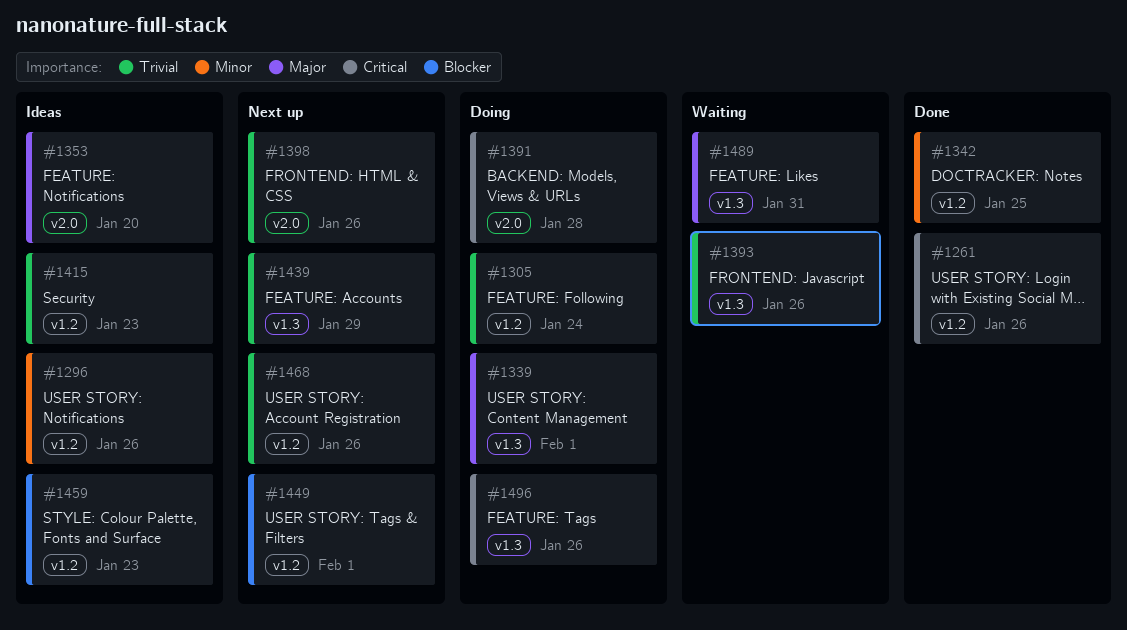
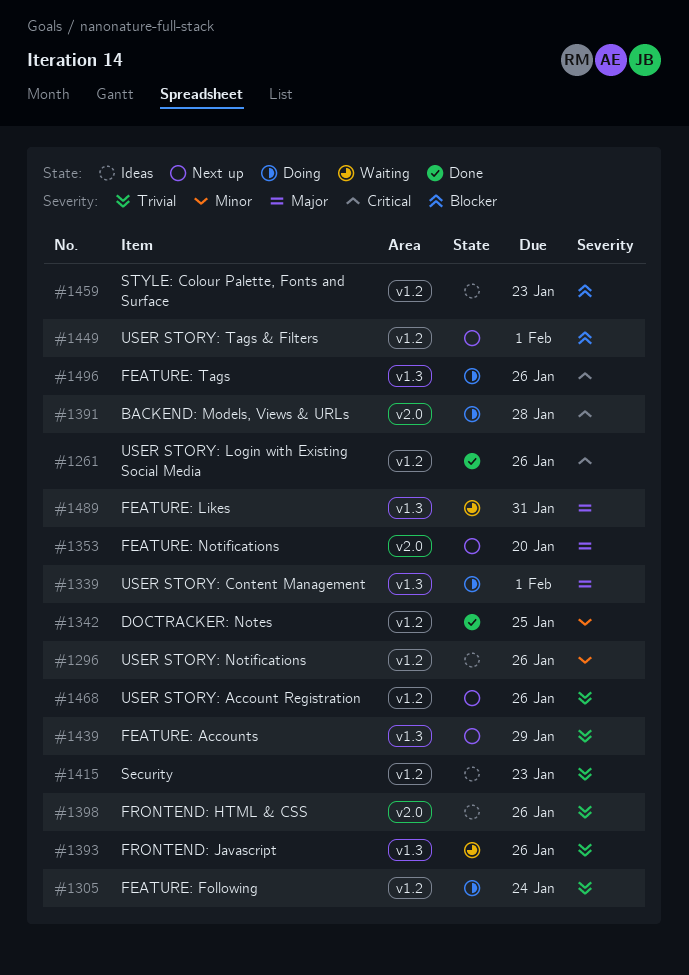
#1353, status: Ideas -> Next up
#1398, status: Next up -> Ideas

